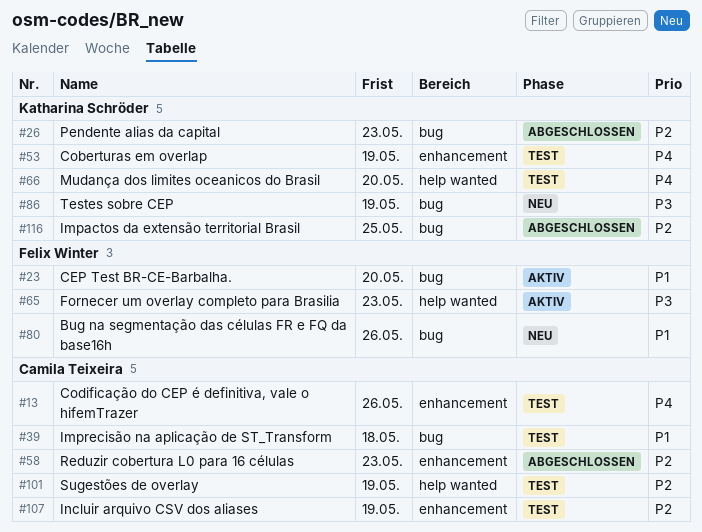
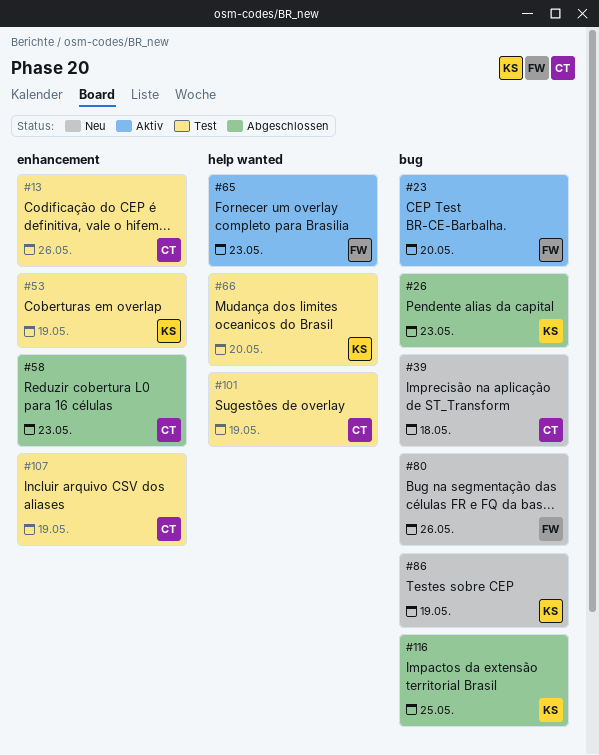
#39, status: Test -> Neu

